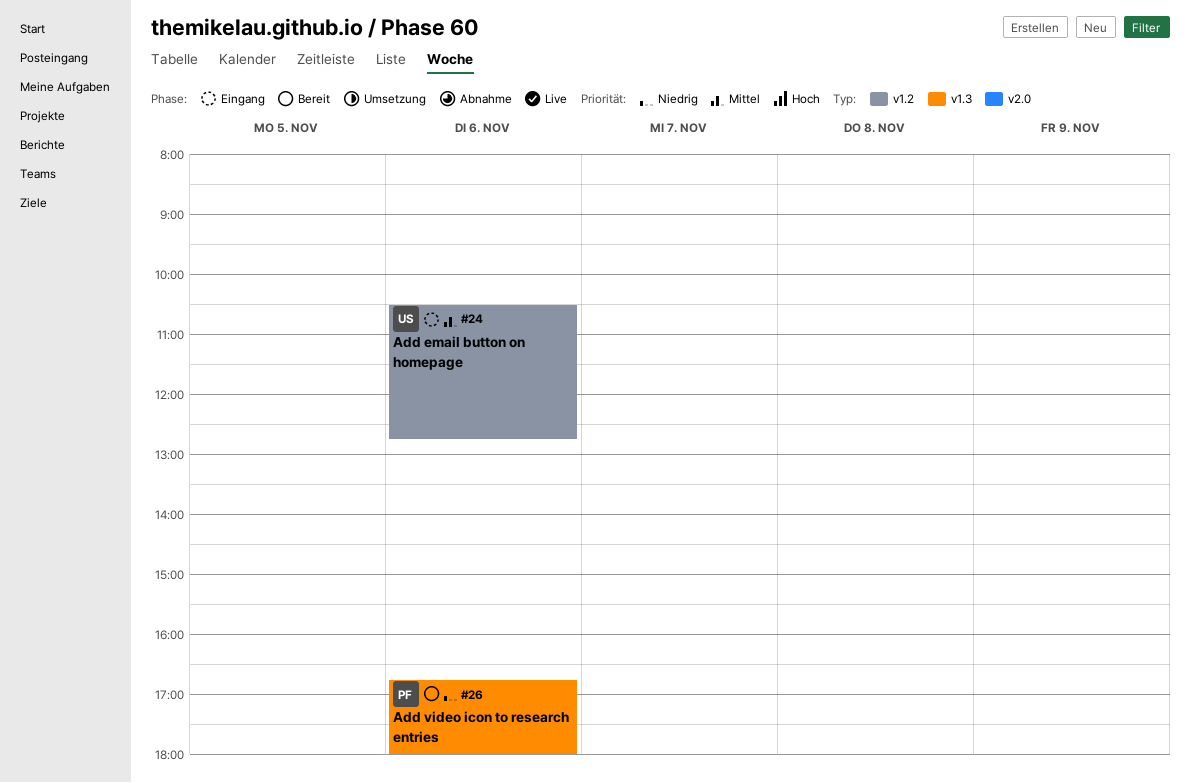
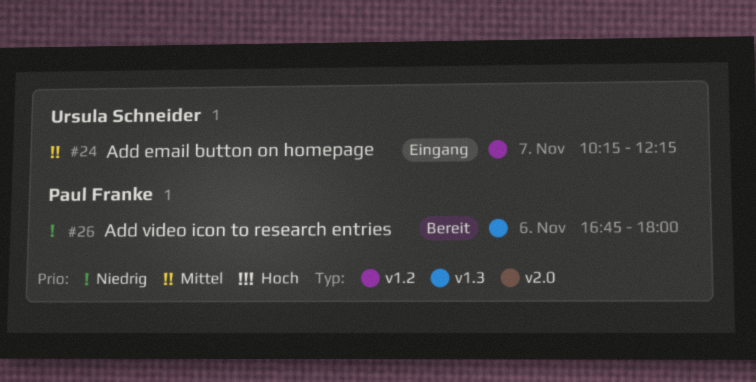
#24, day: Nov 6 -> Nov 7
#24, begins: 10:30 -> 10:15
#24, ends: 12:45 -> 12:15

